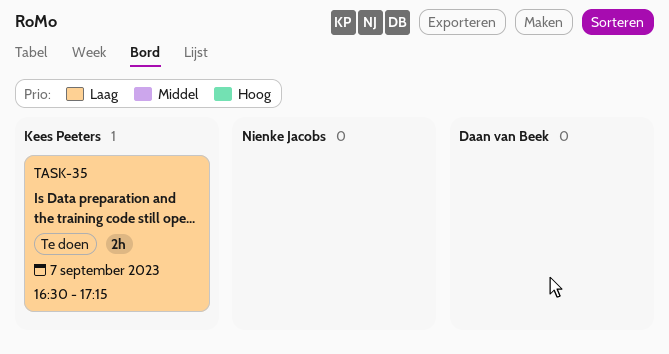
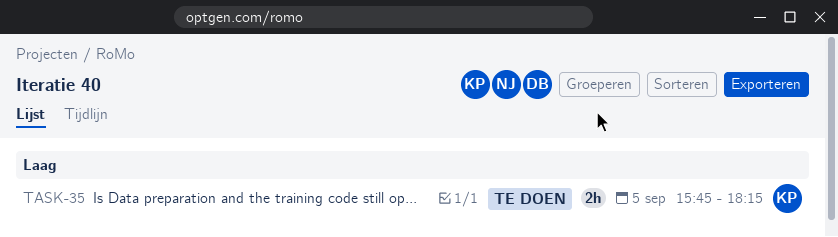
TASK-35, day: Sep 7 -> Sep 5
TASK-35, begins: 16:30 -> 15:45
TASK-35, ends: 17:15 -> 18:15

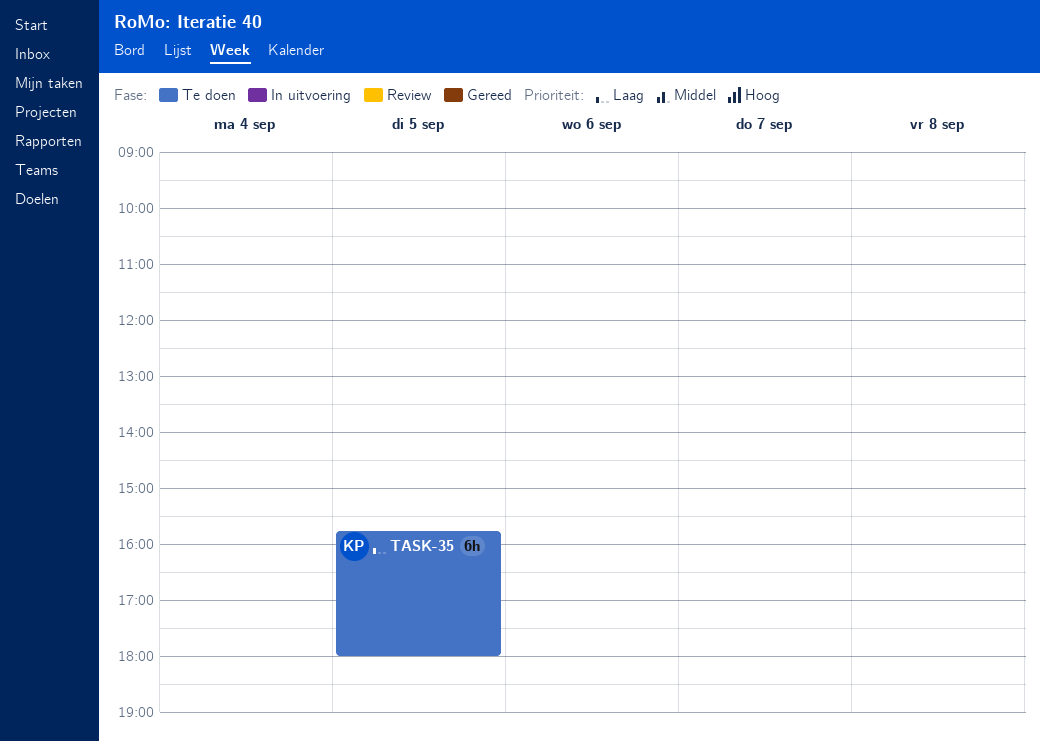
TASK-35, estimate: 2h -> 6h
TASK-35, ends: 18:15 -> 18:00

